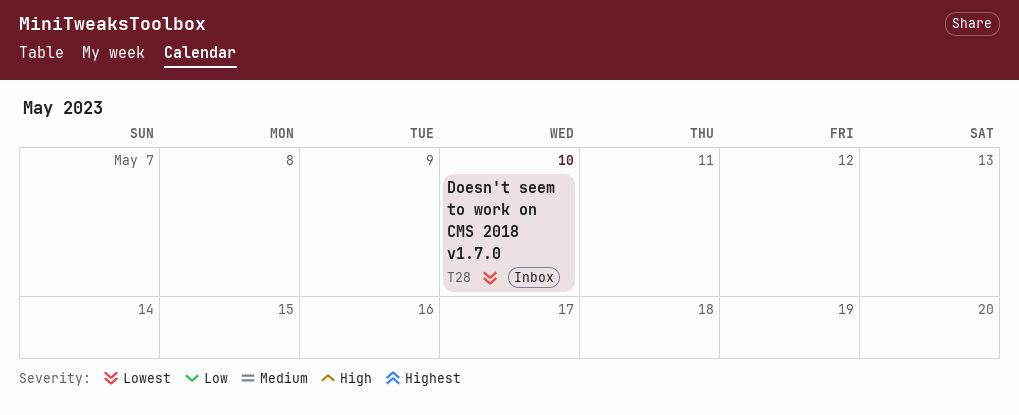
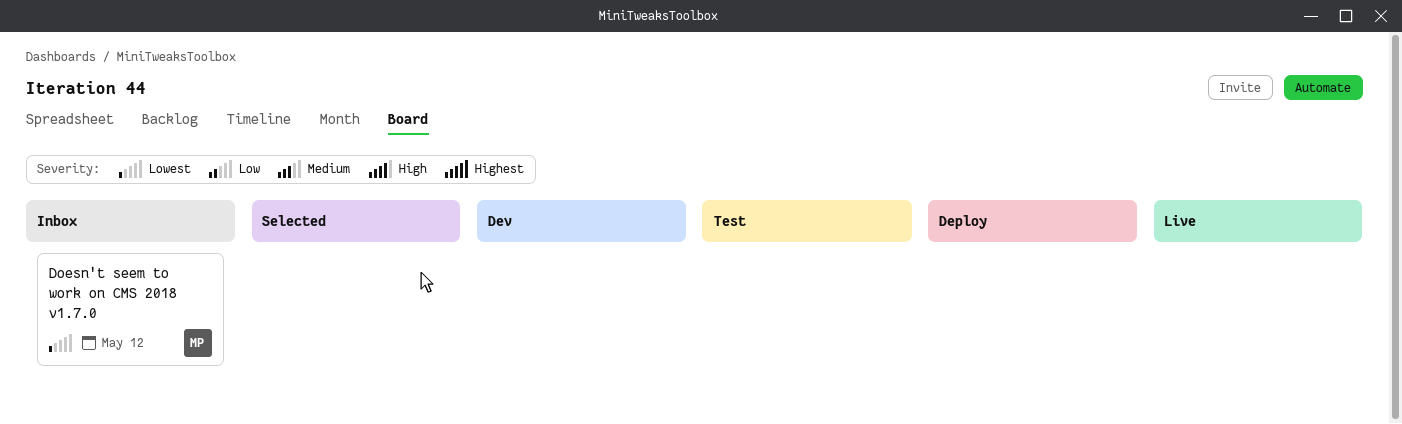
Doesn't seem to work on CMS 2018 v1.7.0, due: May 10 -> May 12

